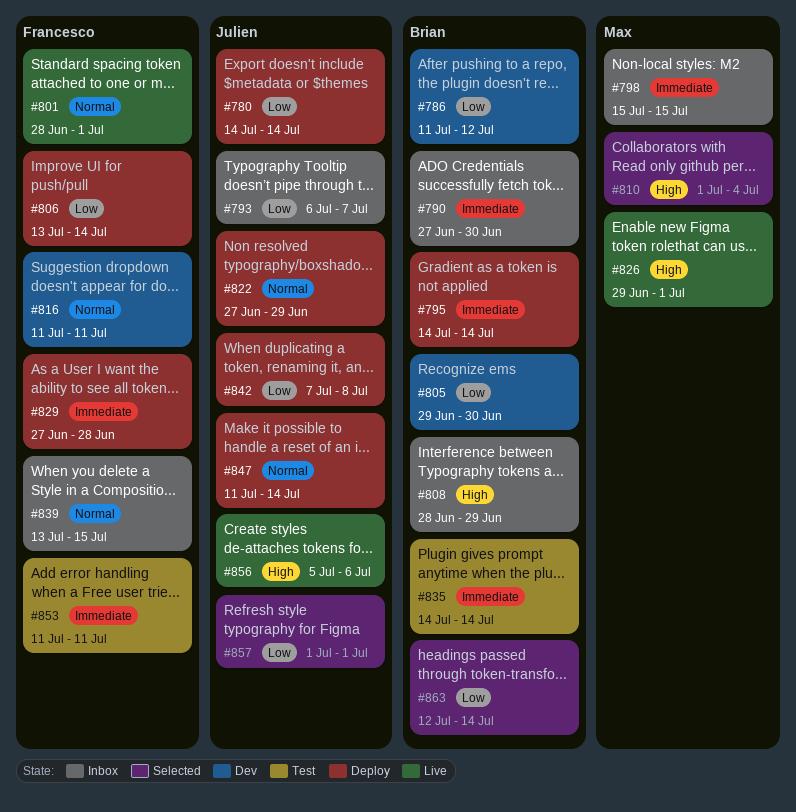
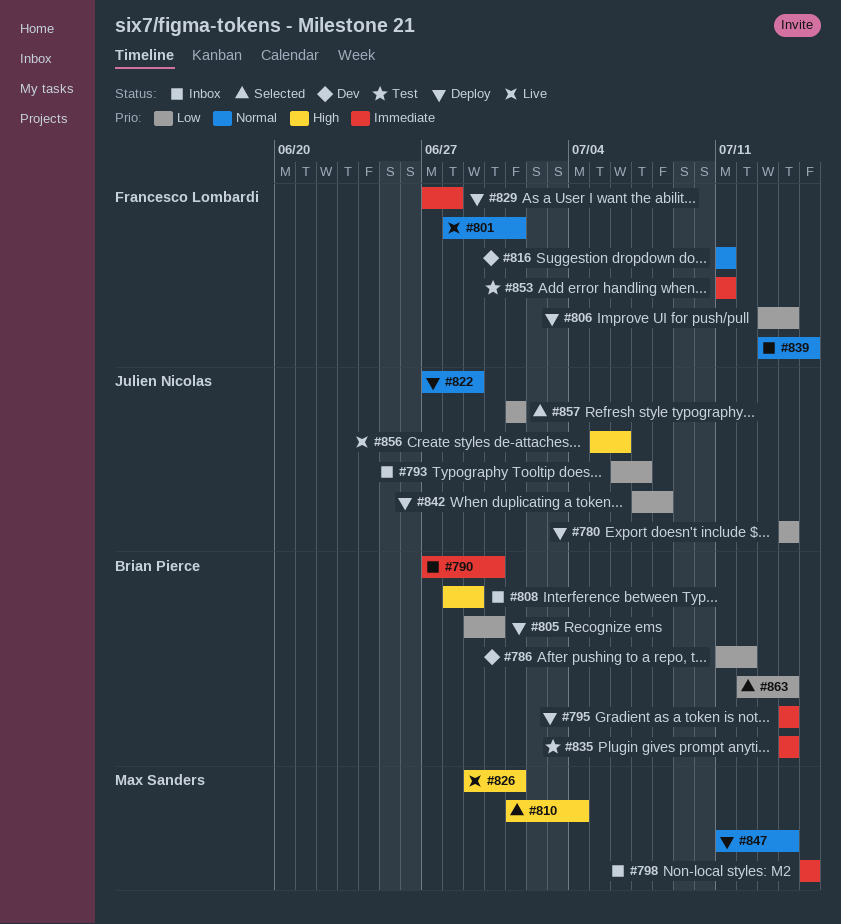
#805, status: Dev -> Deploy
#847, owner: Julien Nicolas -> Max Sanders

